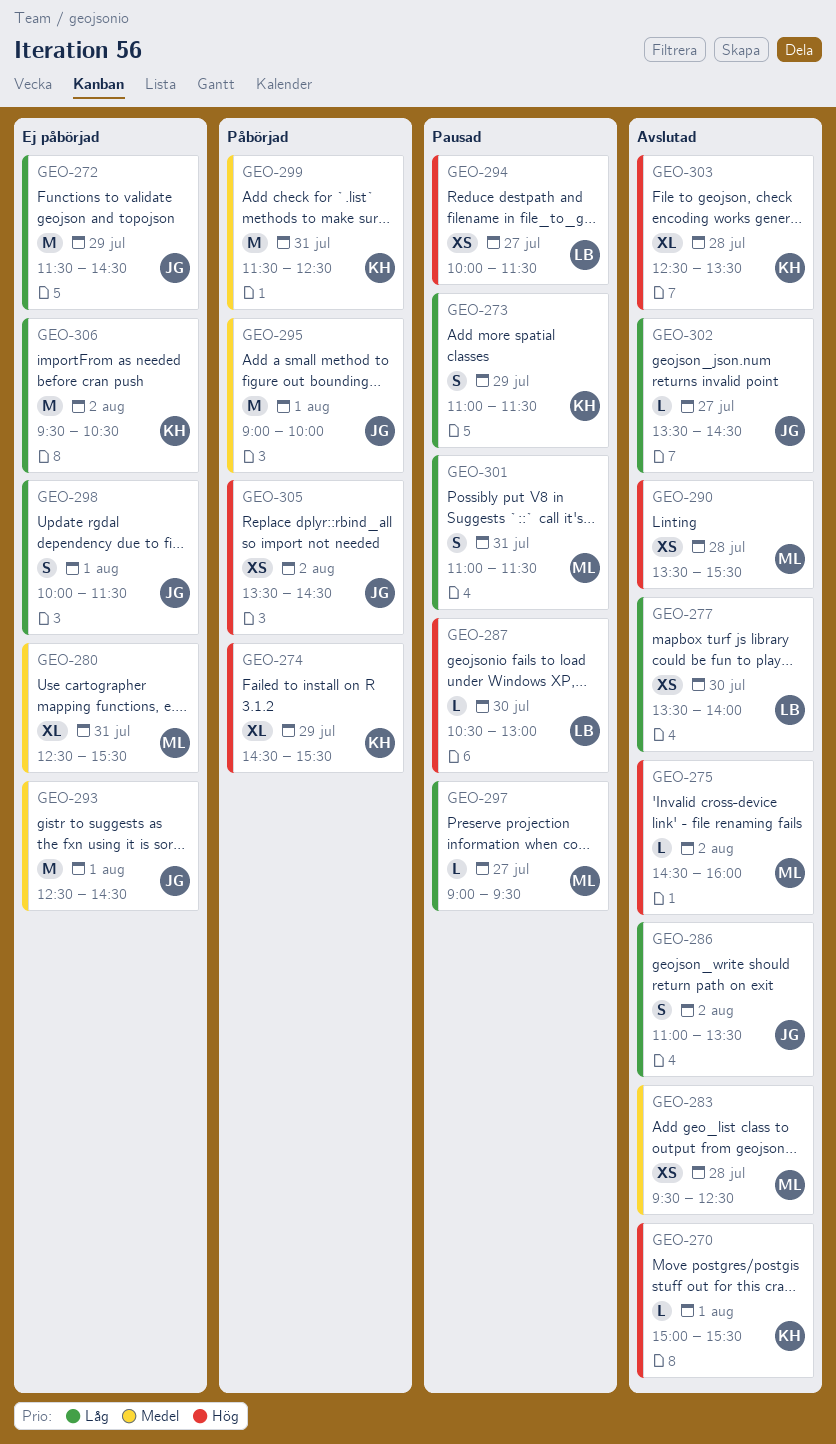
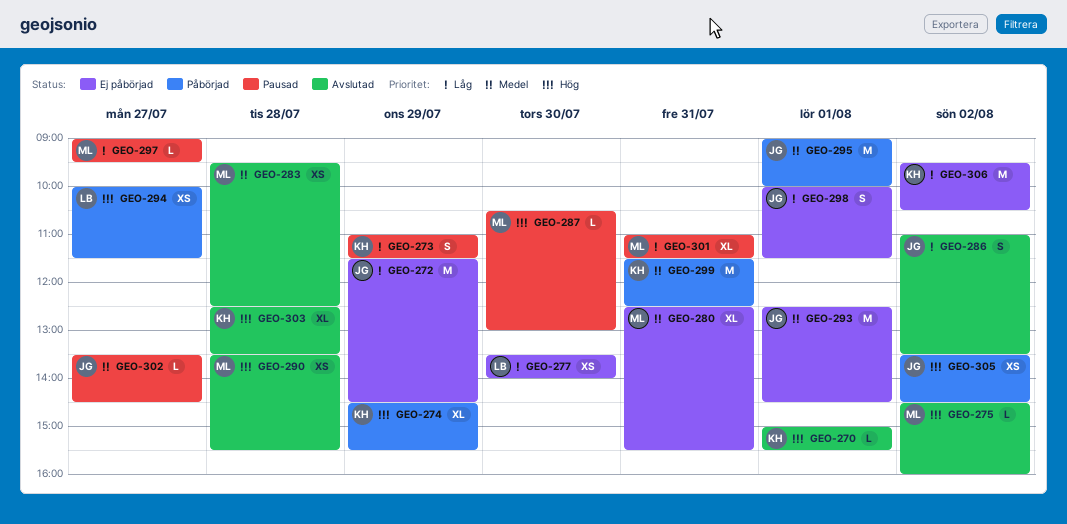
GEO-277, status: Avslutad -> Ej påbörjad
GEO-287, owner: LB -> ML
GEO-294, status: Pausad -> Påbörjad
GEO-301, estimate: S -> XL
GEO-302, status: Avslutad -> Pausad
GEO-302, priority: Låg -> Medel

